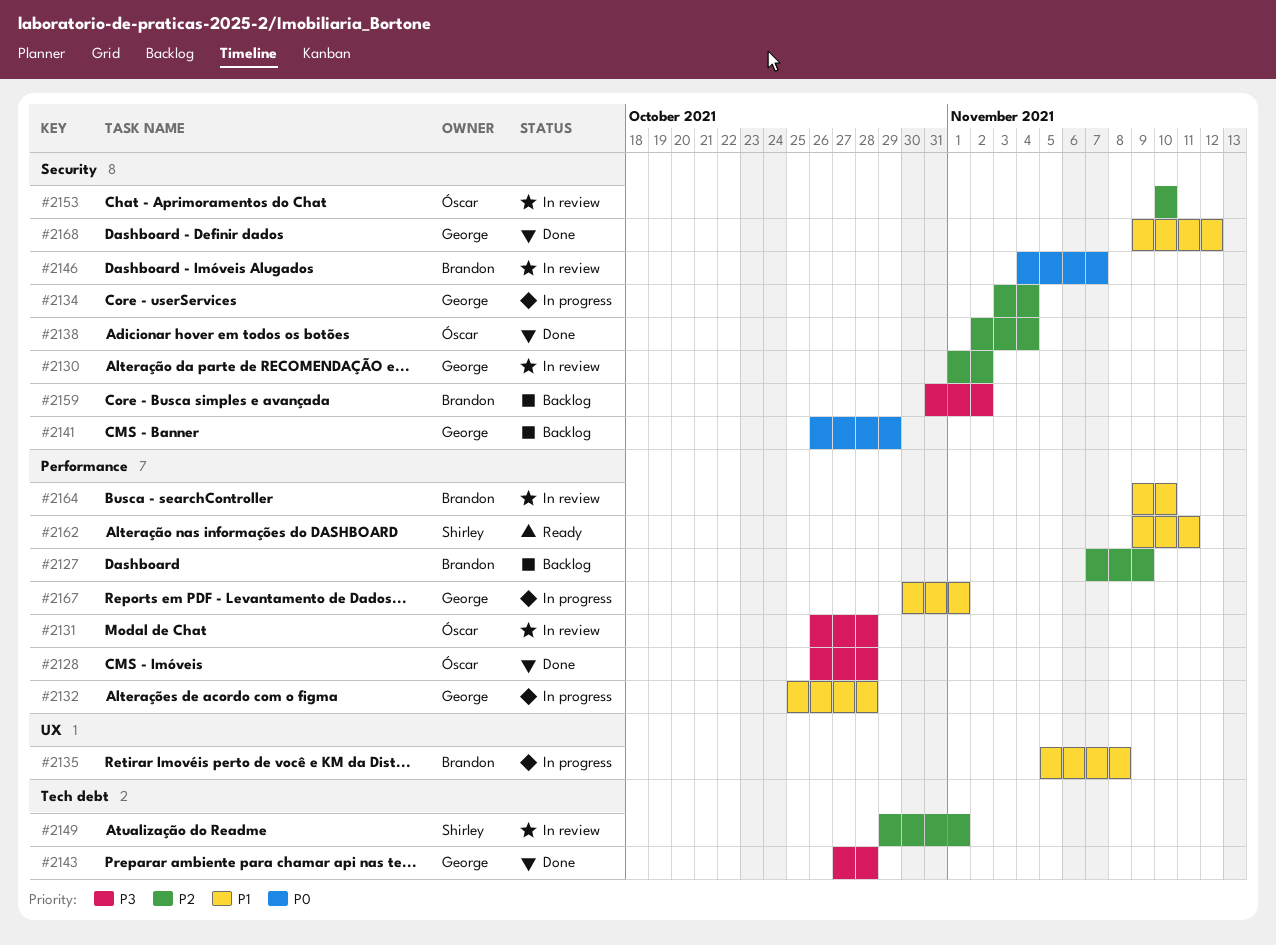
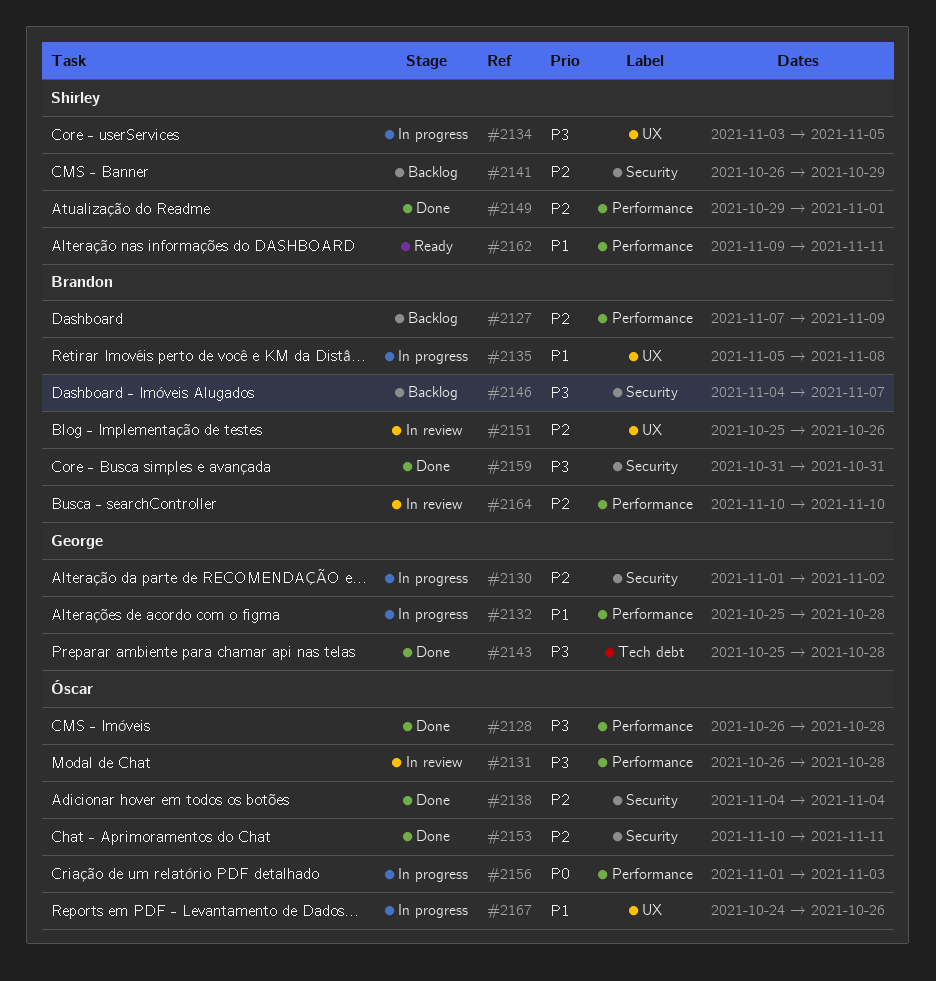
#2130, status: In review -> In progress
#2134, owner: George -> Shirley
#2134, priority: P2 -> P3
#2134, label: Security -> UX
#2134, due: Nov 4 -> Nov 5
#2138, start: Nov 2 -> Nov 4
#2141, owner: George -> Shirley
#2141, priority: P0 -> P2
#2143, start: Oct 27 -> Oct 25
#2146, status: In review -> Backlog
#2146, priority: P0 -> P3
#2149, status: In review -> Done
#2149, label: Tech debt -> Performance
#2151: none -> present
#2153, status: In review -> Done
#2153, due: Nov 10 -> Nov 11
#2156: none -> present
#2159, status: Backlog -> Done
#2159, due: Nov 2 -> Oct 31
#2164, priority: P1 -> P2
#2164, start: Nov 9 -> Nov 10
#2167, owner: George -> Óscar
#2167, label: Performance -> UX
#2167, start: Oct 30 -> Oct 24
#2167, due: Nov 1 -> Oct 26
#2168: present -> none

